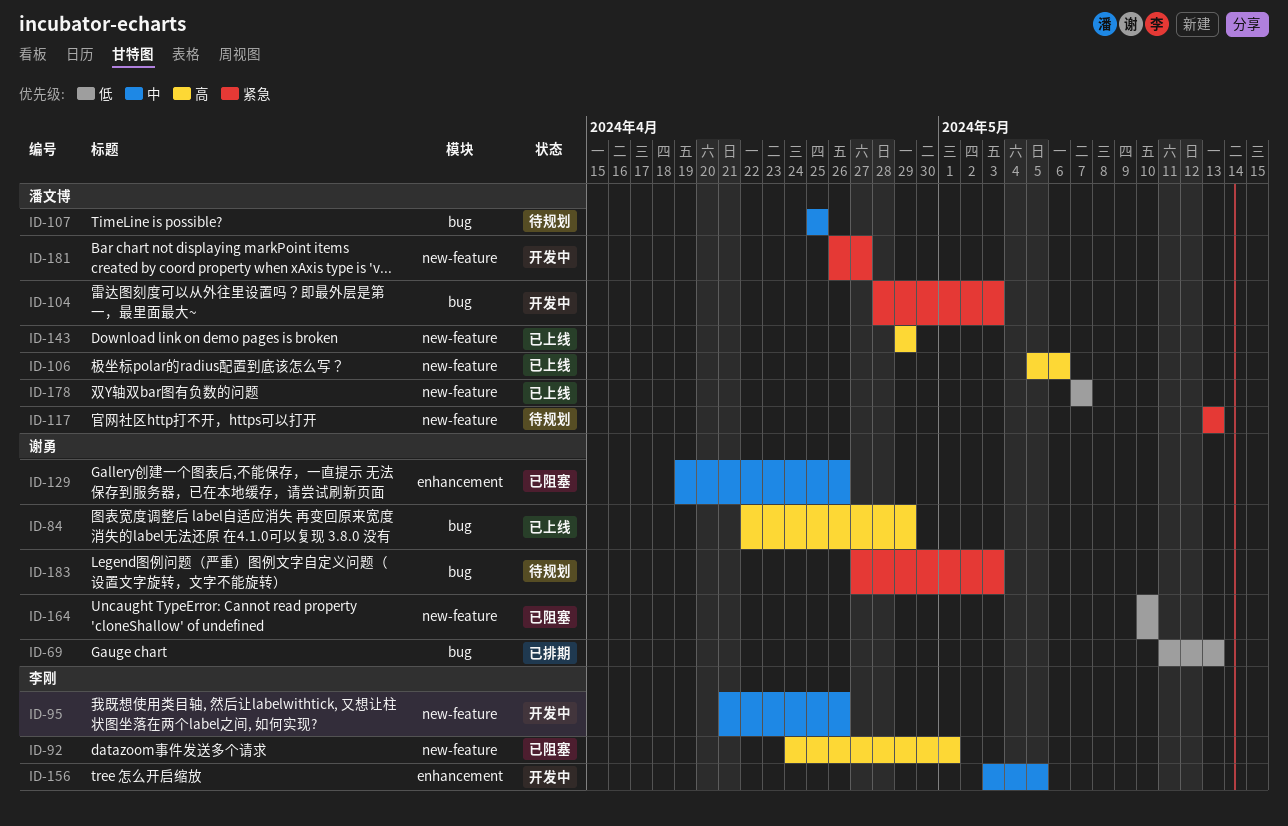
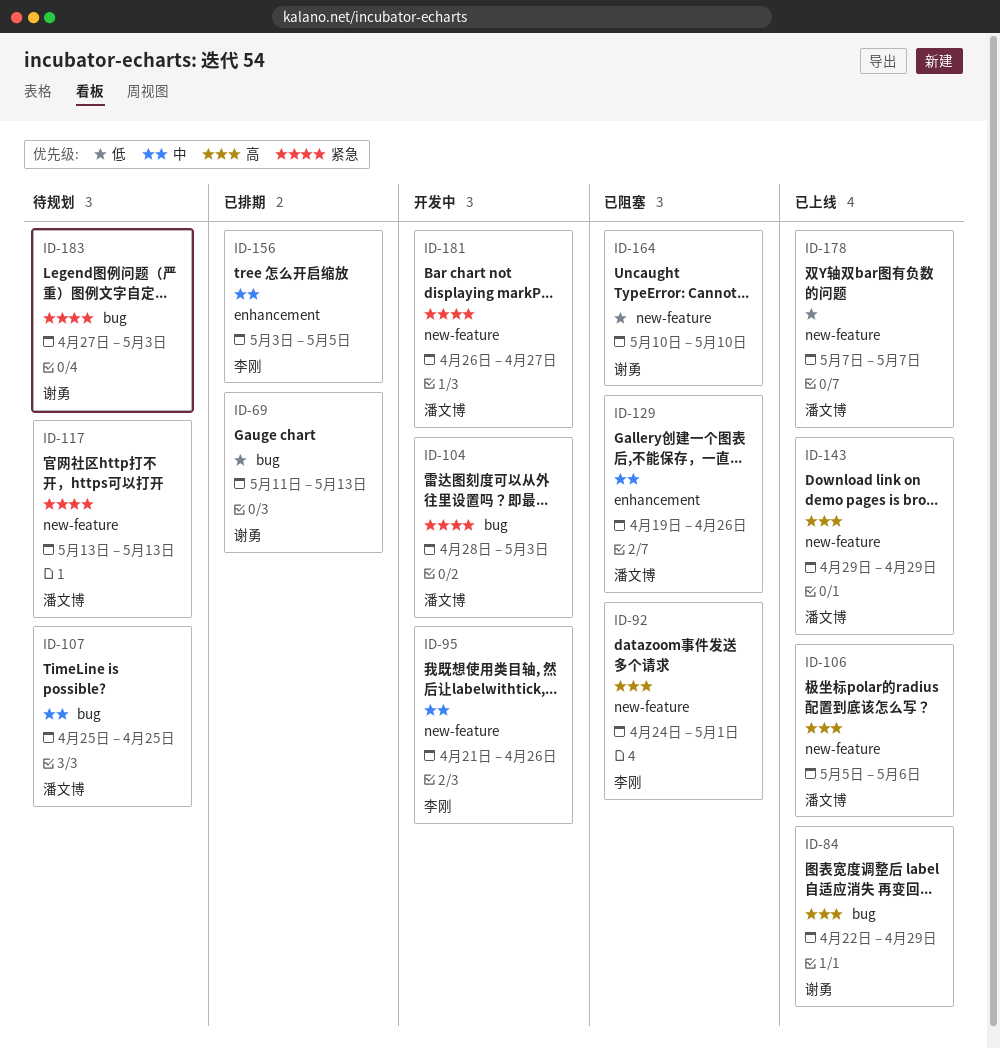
ID-129, owner: 谢勇 -> 潘文博
ID-156, status: 开发中 -> 已排期

